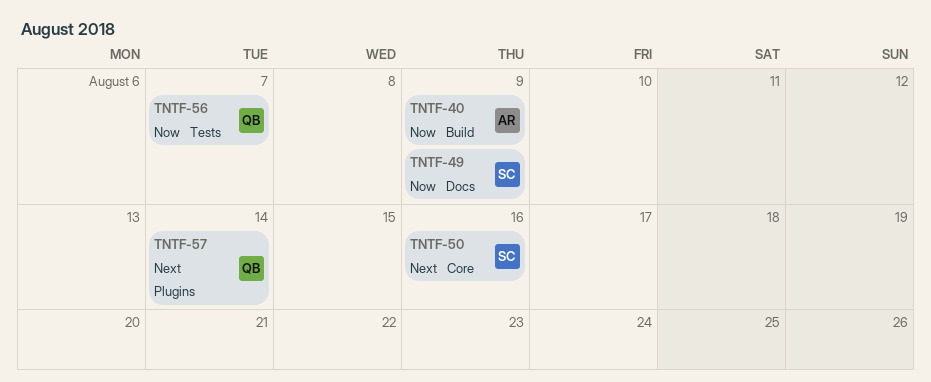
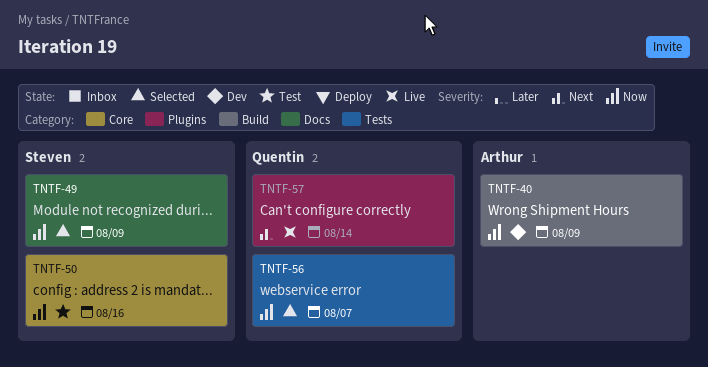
TNTF-50, priority: Next -> Now

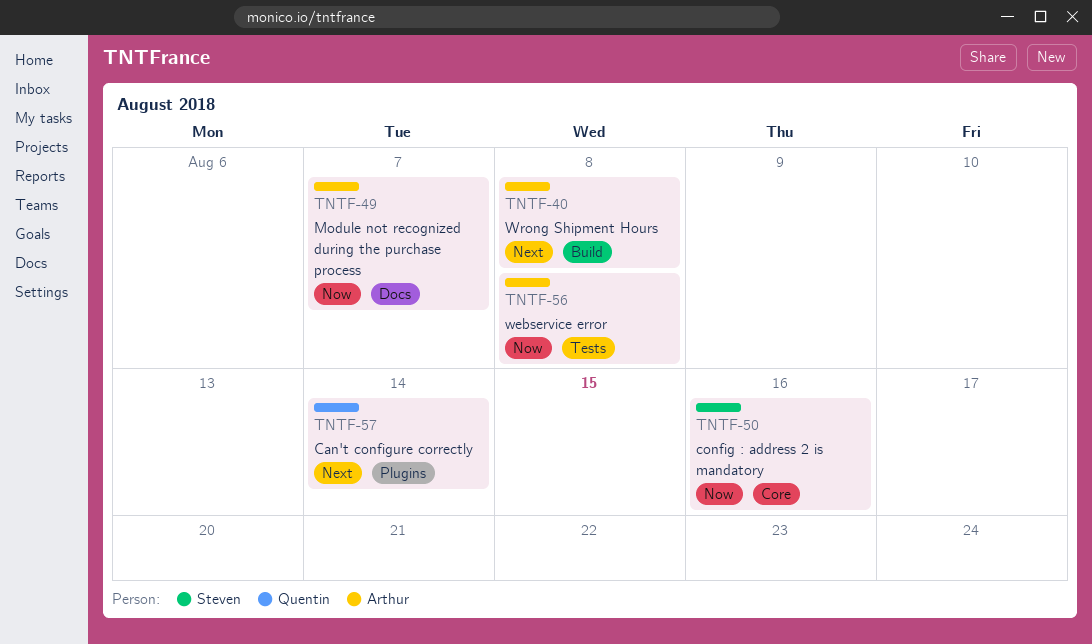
TNTF-40, priority: Now -> Next
TNTF-40, due: Aug 9 -> Aug 8
TNTF-49, owner: Steven -> Arthur
TNTF-49, due: Aug 9 -> Aug 7
TNTF-56, owner: Quentin -> Arthur
TNTF-56, due: Aug 7 -> Aug 8

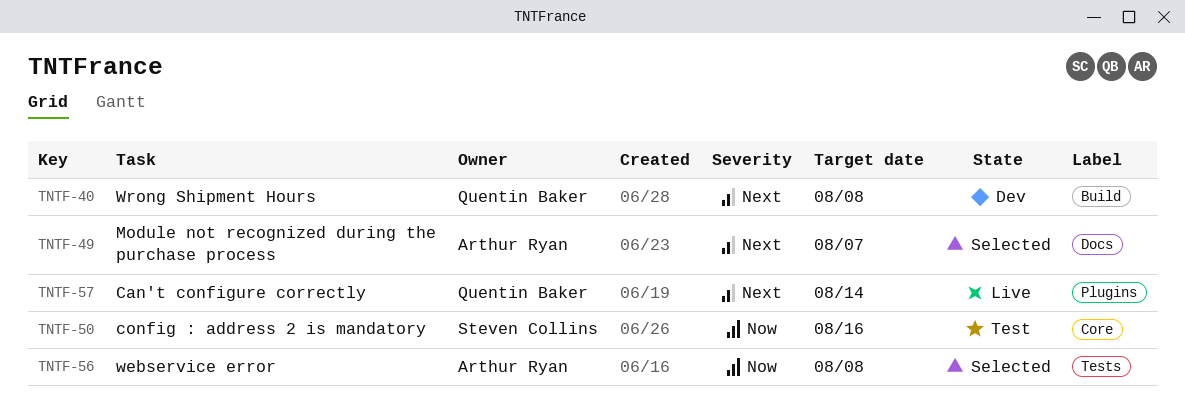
TNTF-40, owner: Arthur Ryan -> Quentin Baker
TNTF-49, priority: Now -> Next

